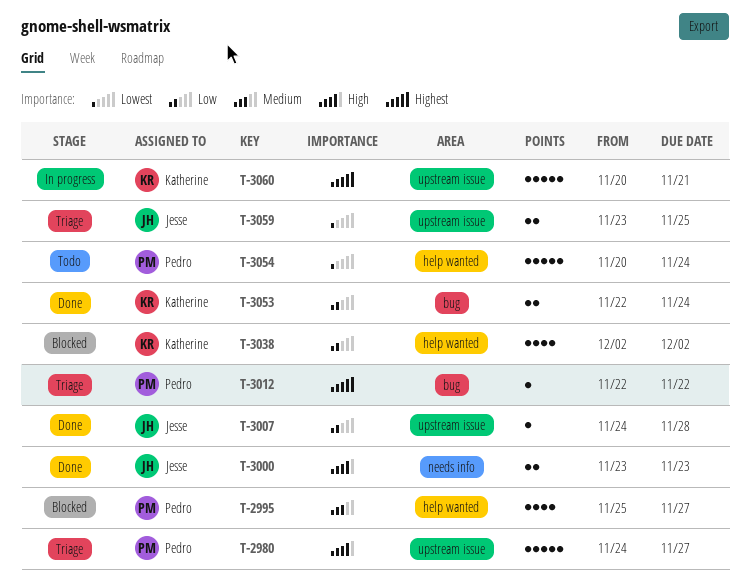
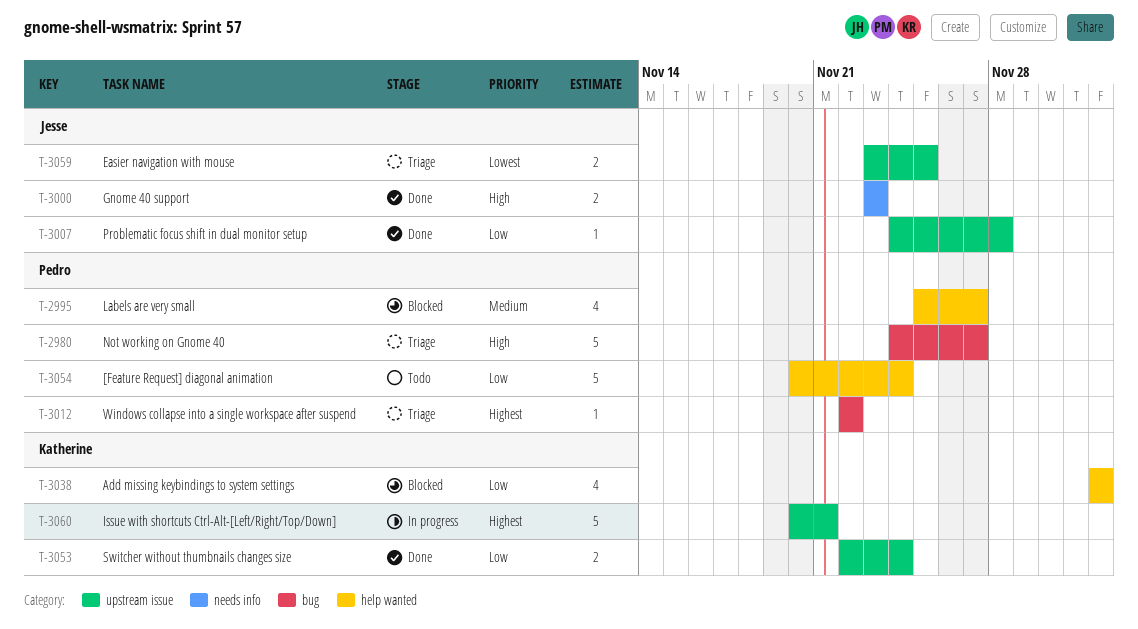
T-2980, label: upstream issue -> bug
T-3053, label: bug -> upstream issue
T-3054, priority: Lowest -> Low

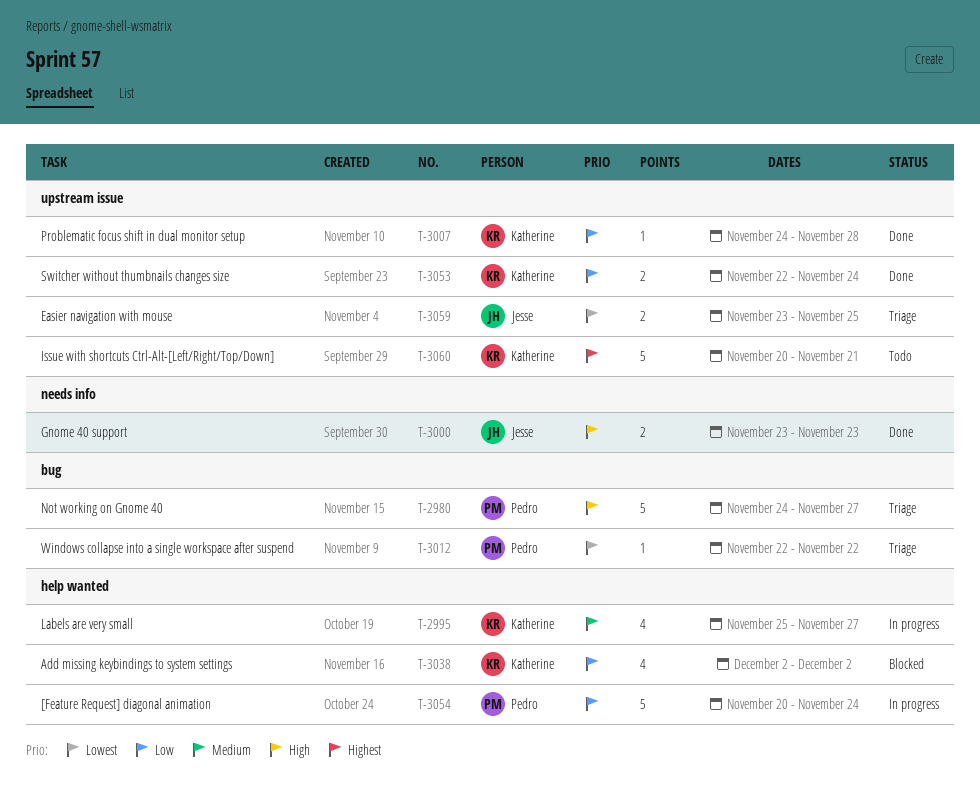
T-2995, status: Blocked -> In progress
T-2995, owner: Pedro -> Katherine
T-3007, owner: Jesse -> Katherine
T-3012, priority: Highest -> Lowest
T-3054, status: Todo -> In progress
T-3060, status: In progress -> Todo

